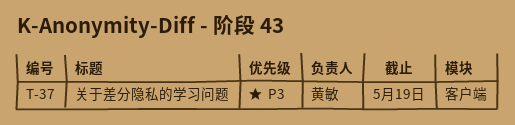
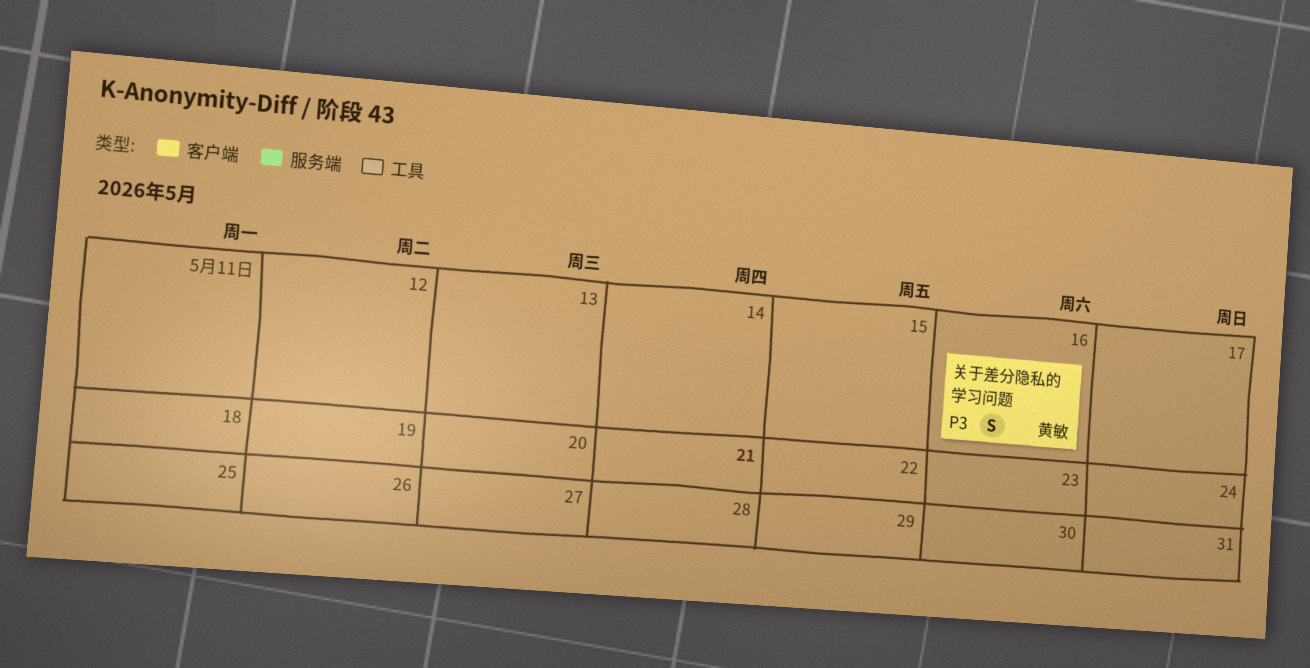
关于差分隐私的学习问题, due: May 19 -> May 16

